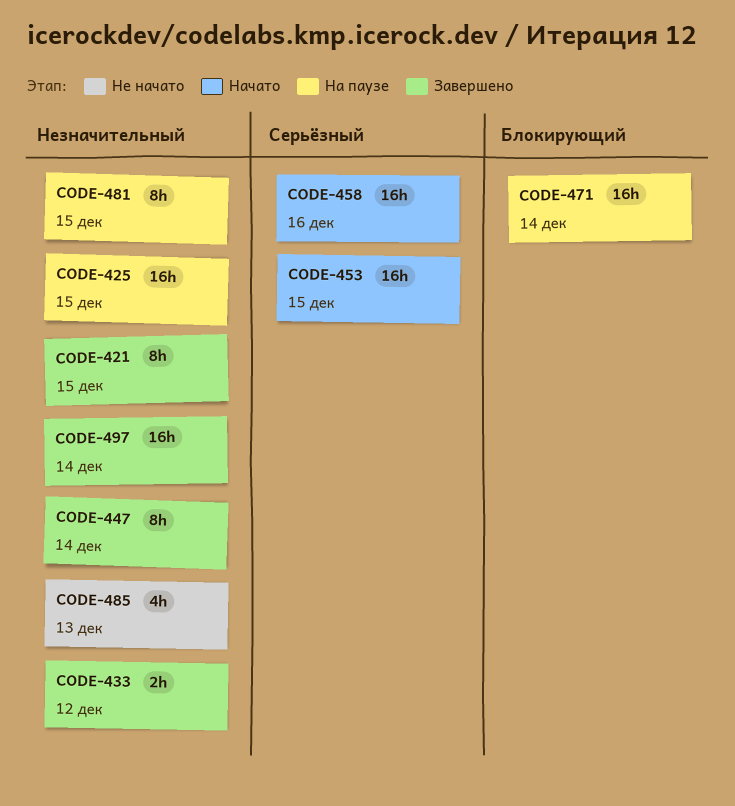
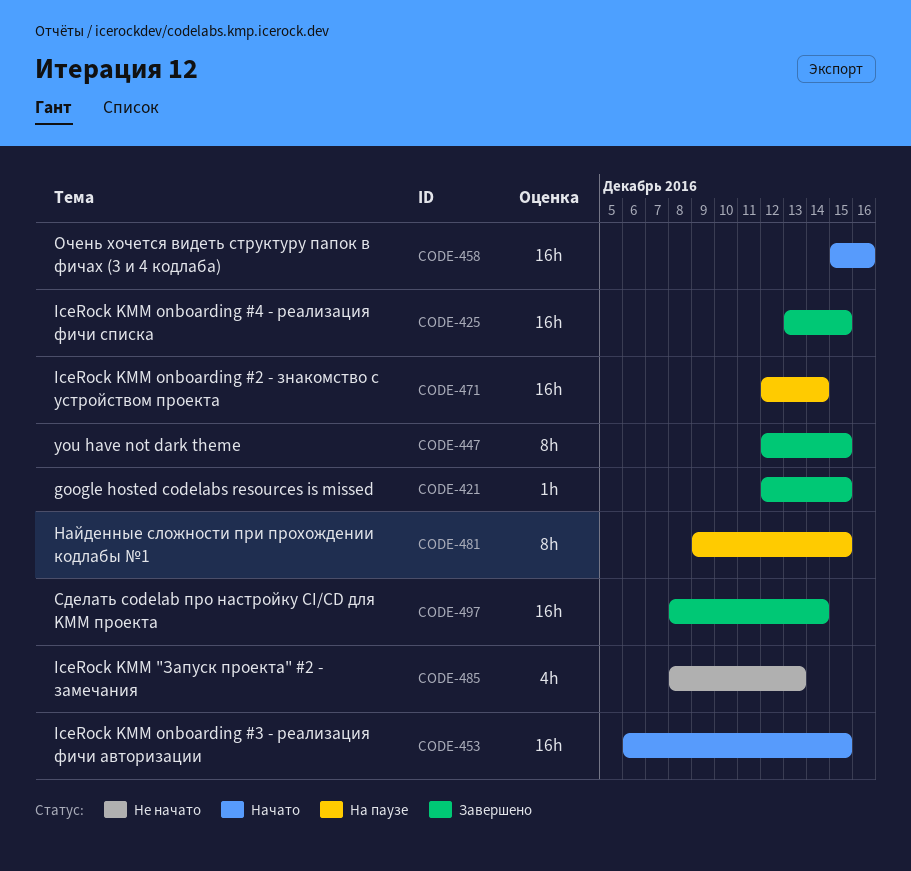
CODE-421, estimate: 8h -> 1h
CODE-425, status: На паузе -> Завершено
CODE-433: present -> none
CODE-447, due: Dec 14 -> Dec 15

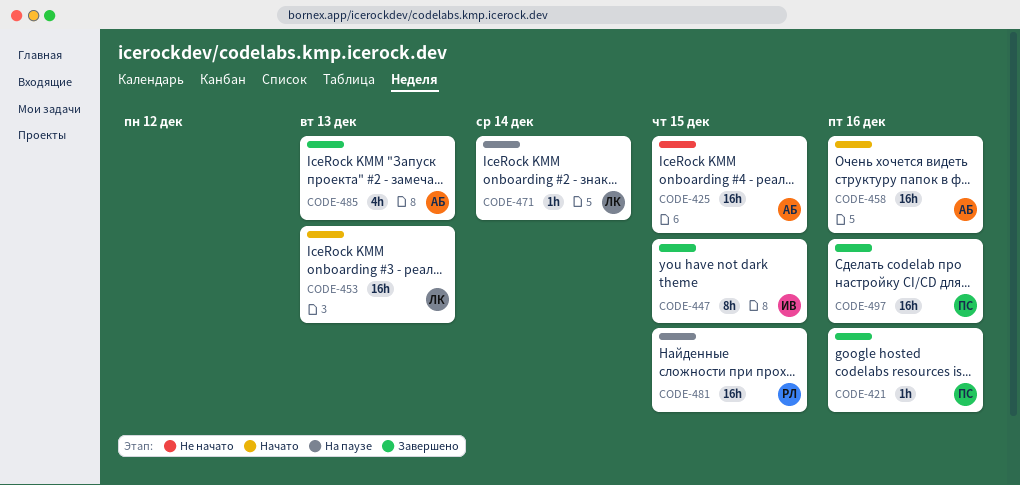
CODE-421, due: Dec 15 -> Dec 16
CODE-425, status: Завершено -> Не начато
CODE-453, due: Dec 15 -> Dec 13
CODE-471, estimate: 16h -> 1h
CODE-481, estimate: 8h -> 16h
CODE-485, status: Не начато -> Завершено
CODE-497, due: Dec 14 -> Dec 16

